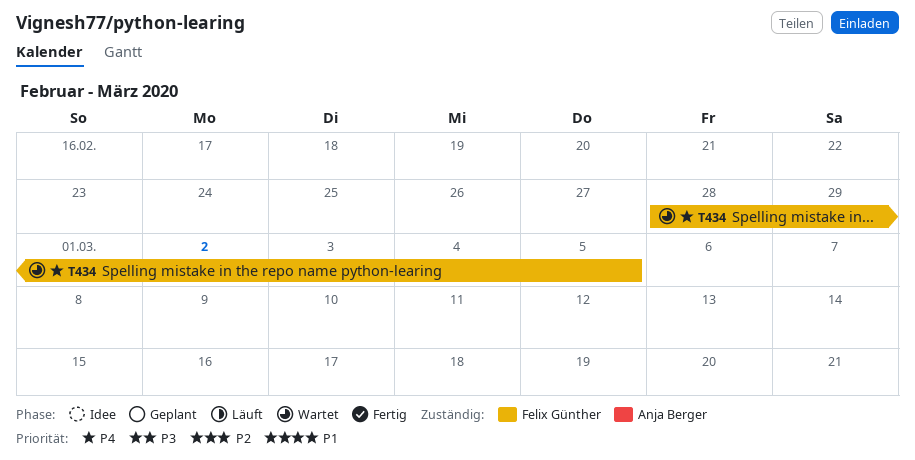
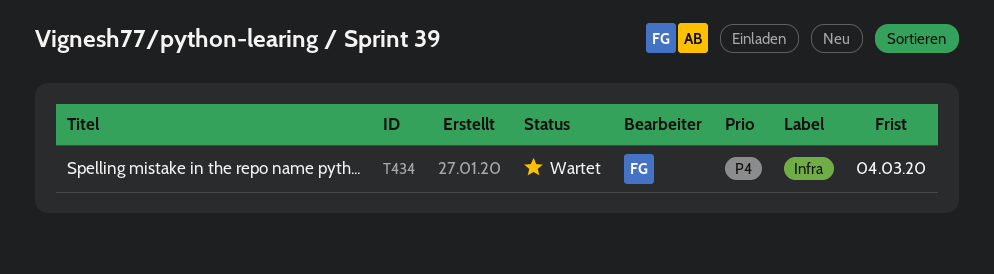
T434, due: Mar 5 -> Mar 4

